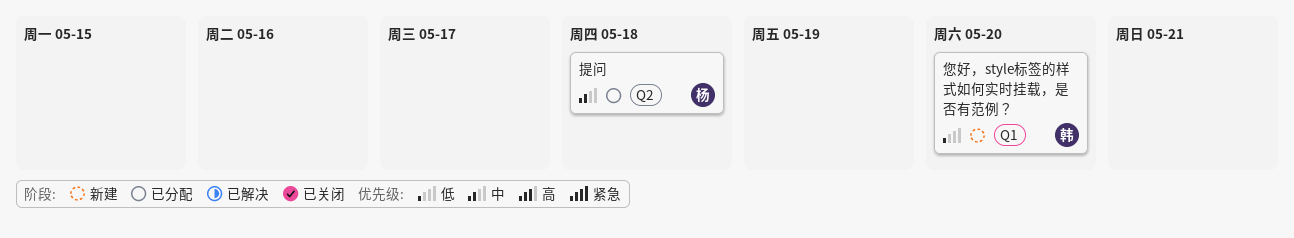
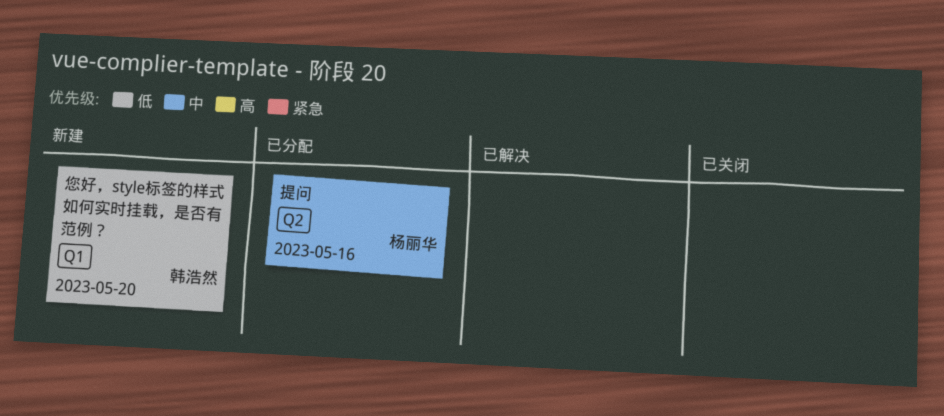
提问, due: May 18 -> May 16

